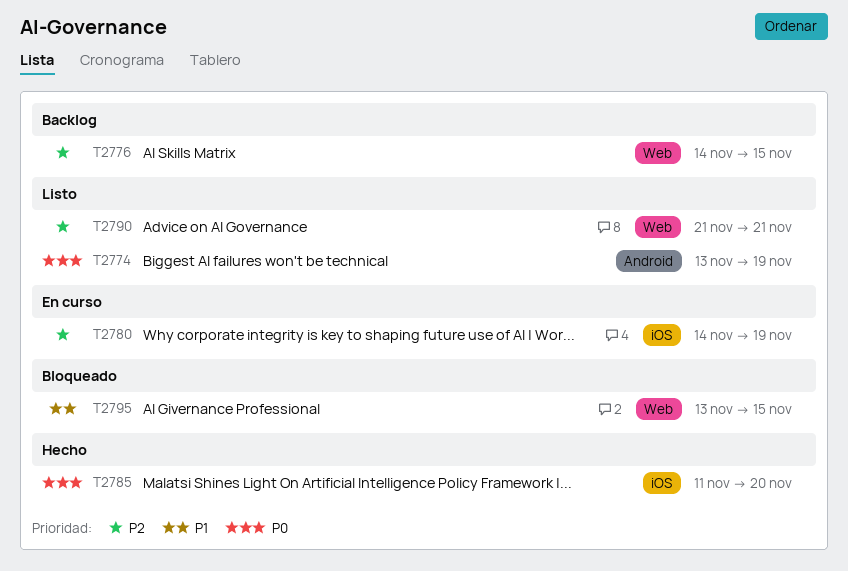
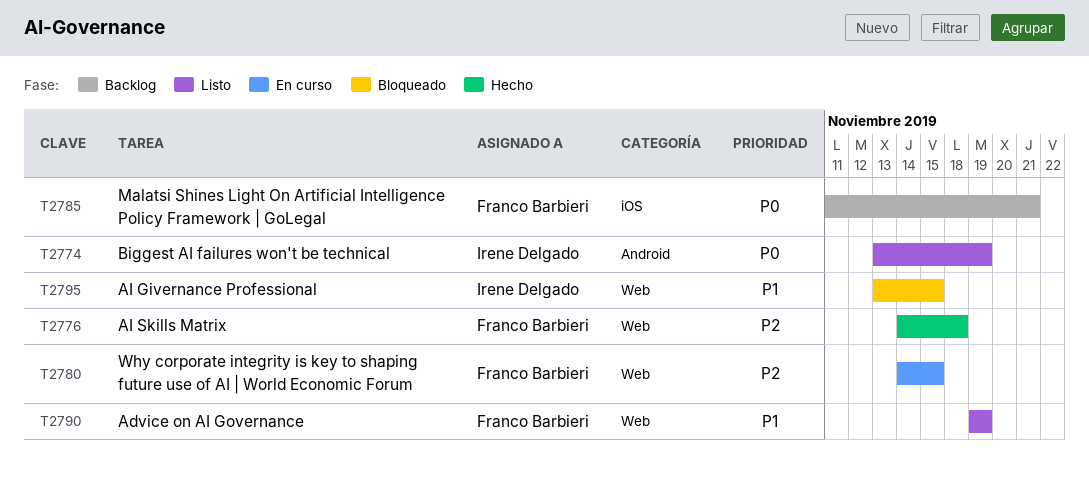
T2776, status: Backlog -> Hecho
T2776, due: Nov 15 -> Nov 18
T2780, label: iOS -> Web
T2780, due: Nov 19 -> Nov 15
T2785, status: Hecho -> Backlog
T2785, due: Nov 20 -> Nov 21
T2790, priority: P2 -> P1
T2790, start: Nov 21 -> Nov 19
T2790, due: Nov 21 -> Nov 19

